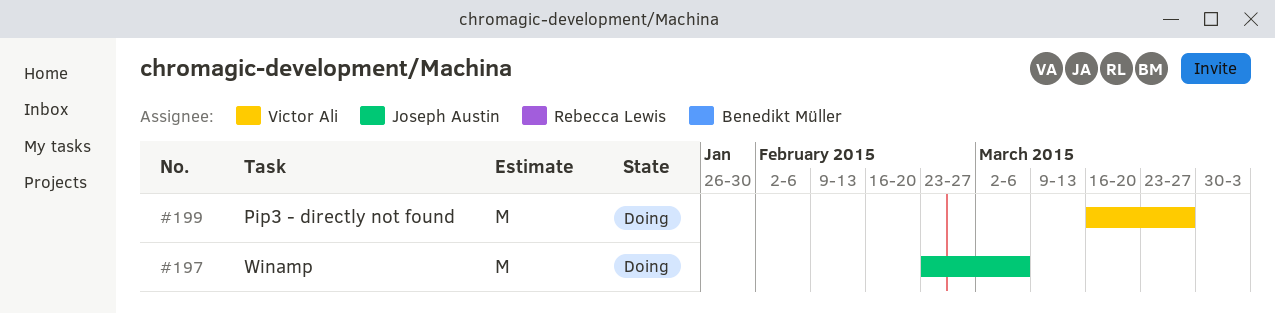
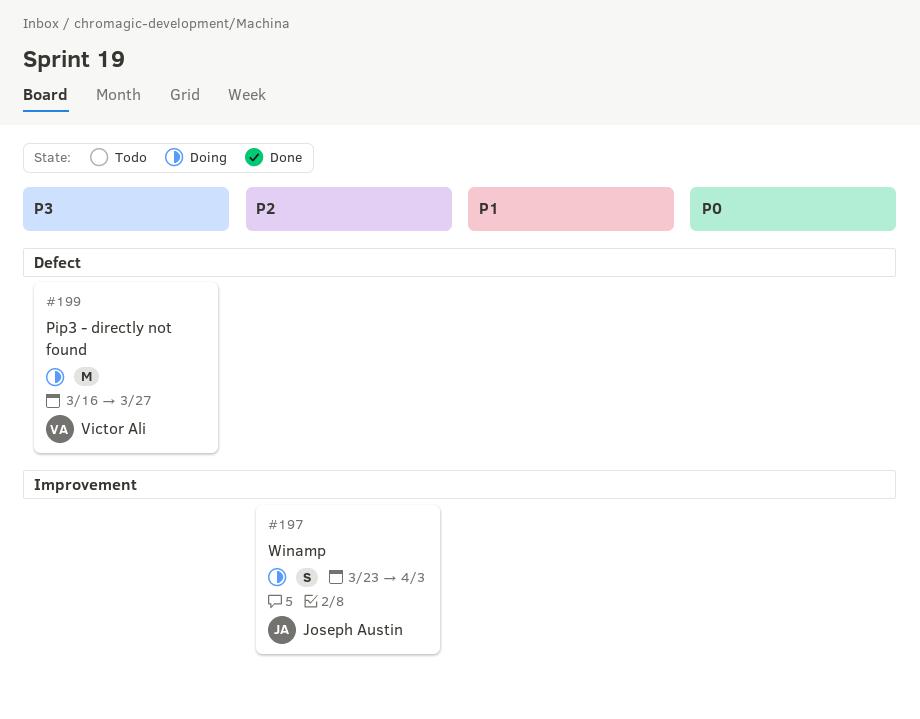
#197, estimate: M -> S
#197, start: Feb 23 -> Mar 23
#197, due: Mar 6 -> Apr 3

